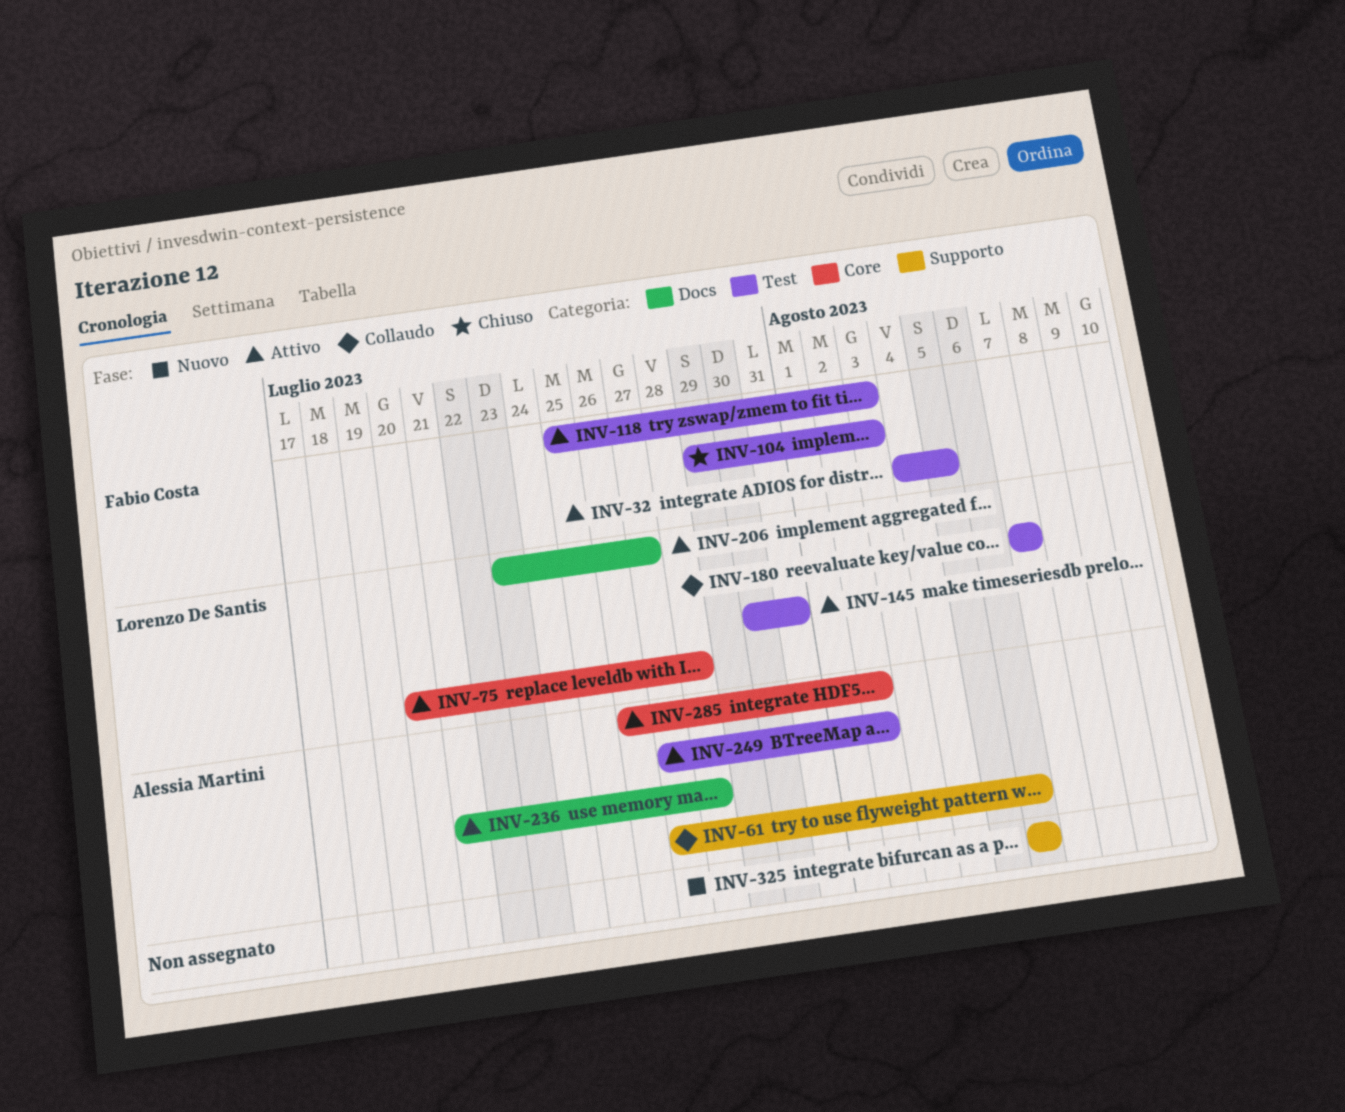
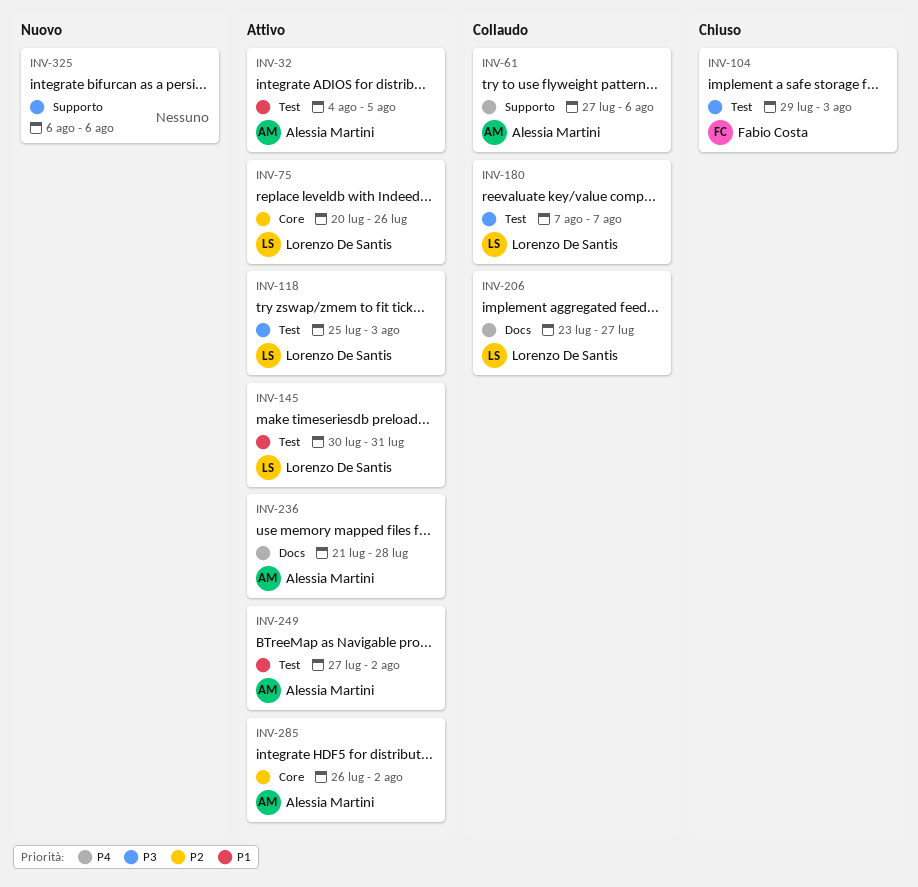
INV-32, owner: Fabio Costa -> Alessia Martini
INV-75, due: Jul 28 -> Jul 26
INV-118, owner: Fabio Costa -> Lorenzo De Santis
INV-206, status: Attivo -> Collaudo

